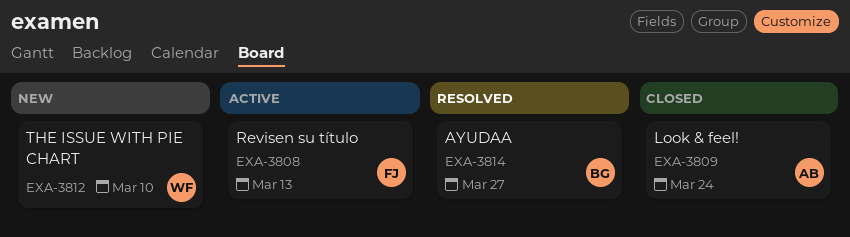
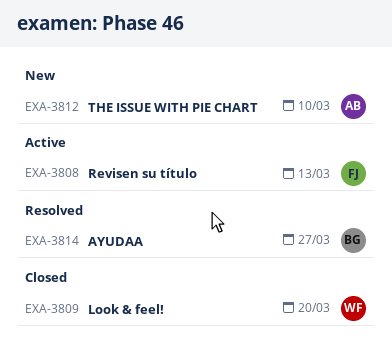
EXA-3809, owner: AB -> WF
EXA-3809, due: Mar 24 -> Mar 20
EXA-3812, owner: WF -> AB

